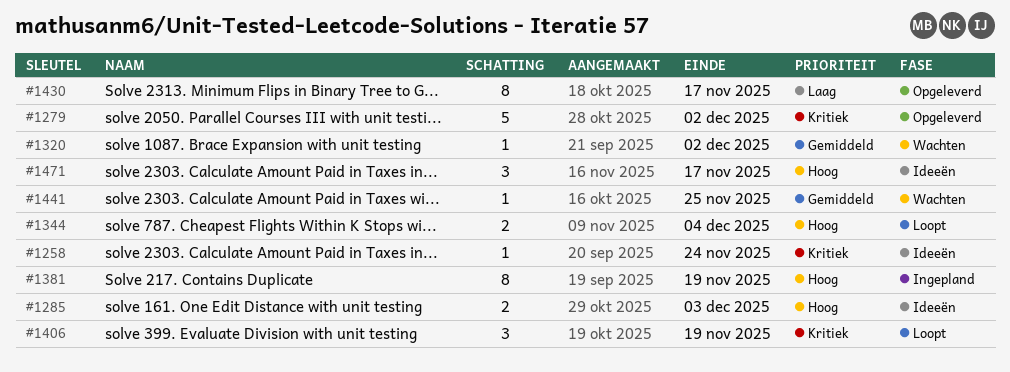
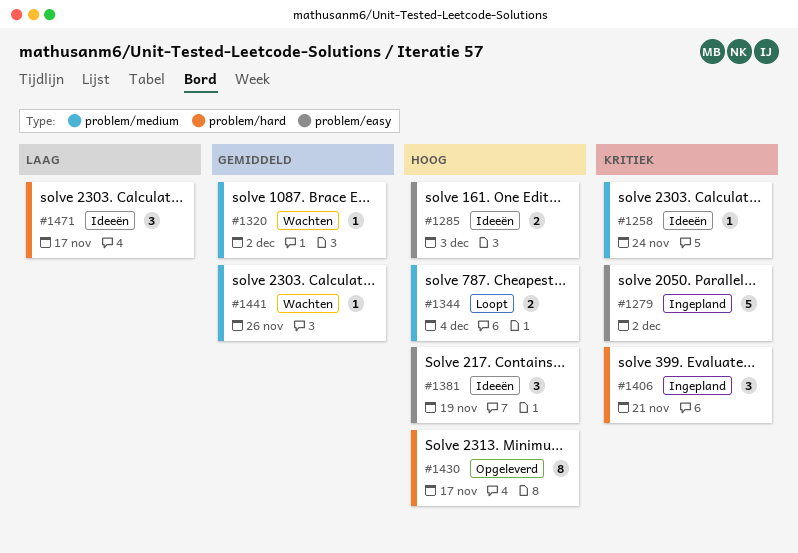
#1279, status: Opgeleverd -> Ingepland
#1381, status: Ingepland -> Ideeën
#1381, estimate: 8 -> 3
#1406, status: Loopt -> Ingepland
#1406, due: Nov 19 -> Nov 21
#1430, priority: Laag -> Hoog
#1441, due: Nov 25 -> Nov 26
#1471, priority: Hoog -> Laag

